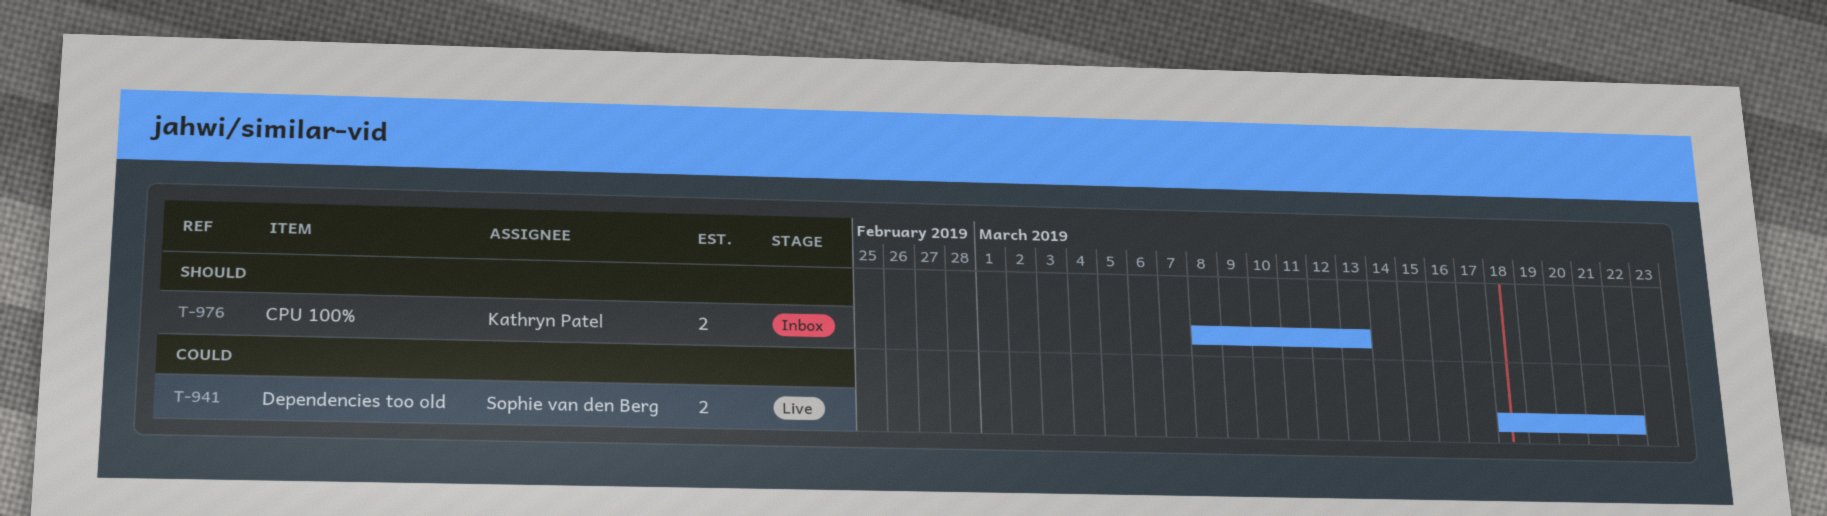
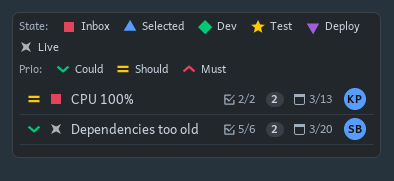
Dependencies too old, due: Mar 22 -> Mar 20

